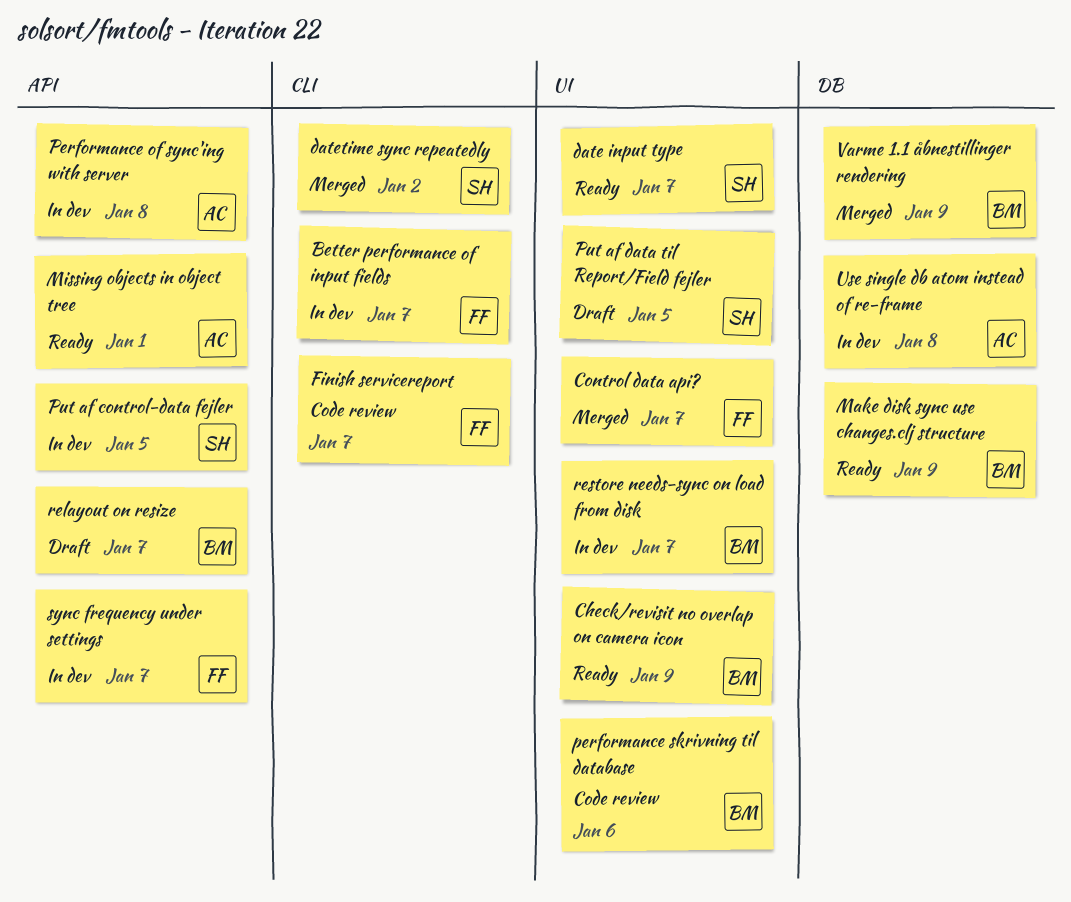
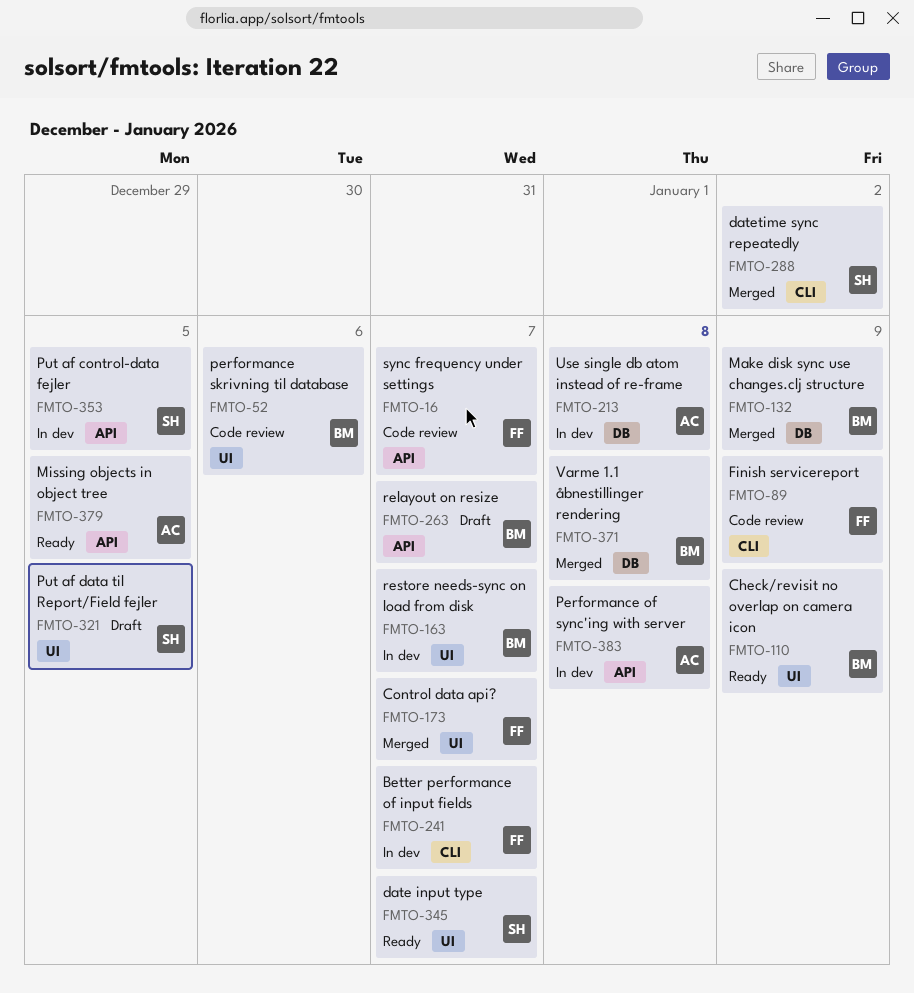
Finish servicereport, due: Jan 7 -> Jan 9
Make disk sync use changes.clj structure, status: Ready -> Merged
Missing objects in object tree, due: Jan 1 -> Jan 5
sync frequency under settings, status: In dev -> Code review
Varme 1.1 åbnestillinger rendering, due: Jan 9 -> Jan 8

